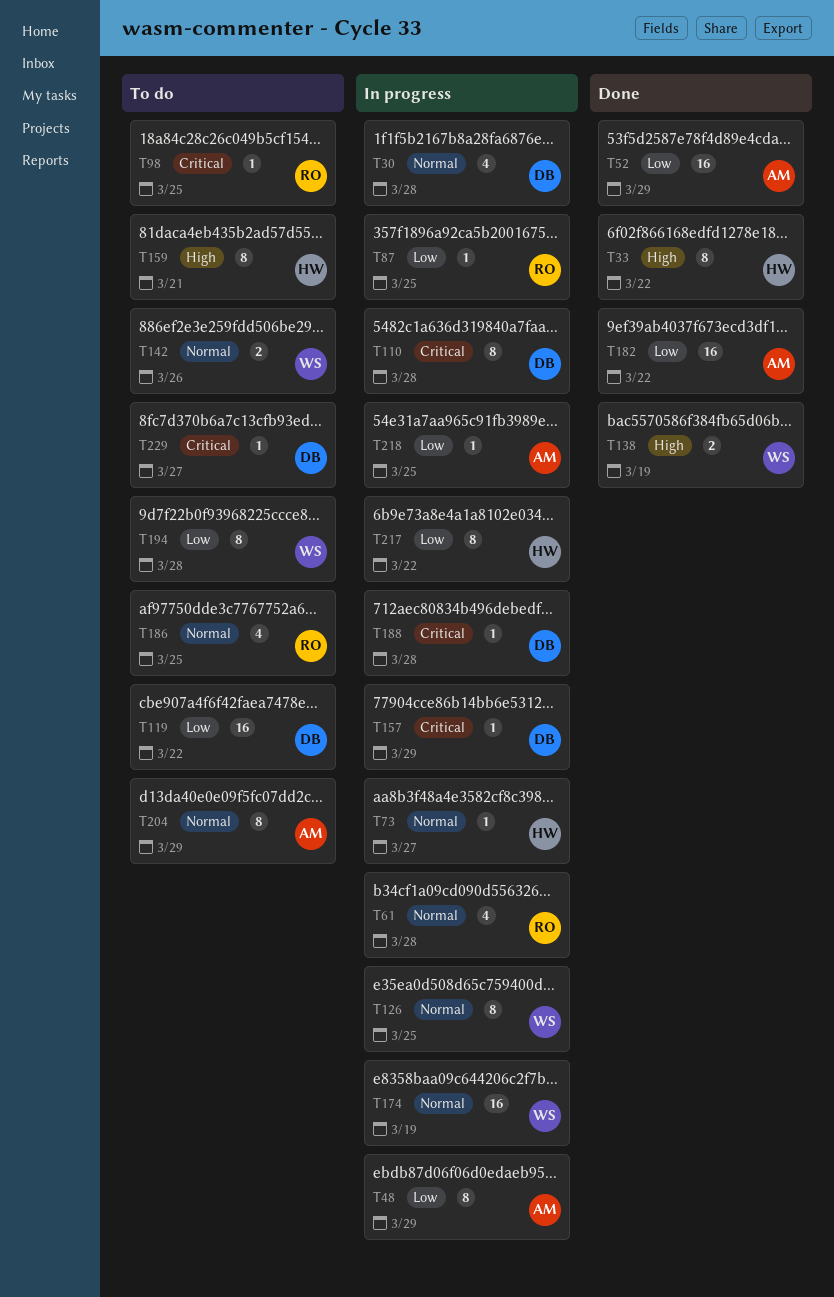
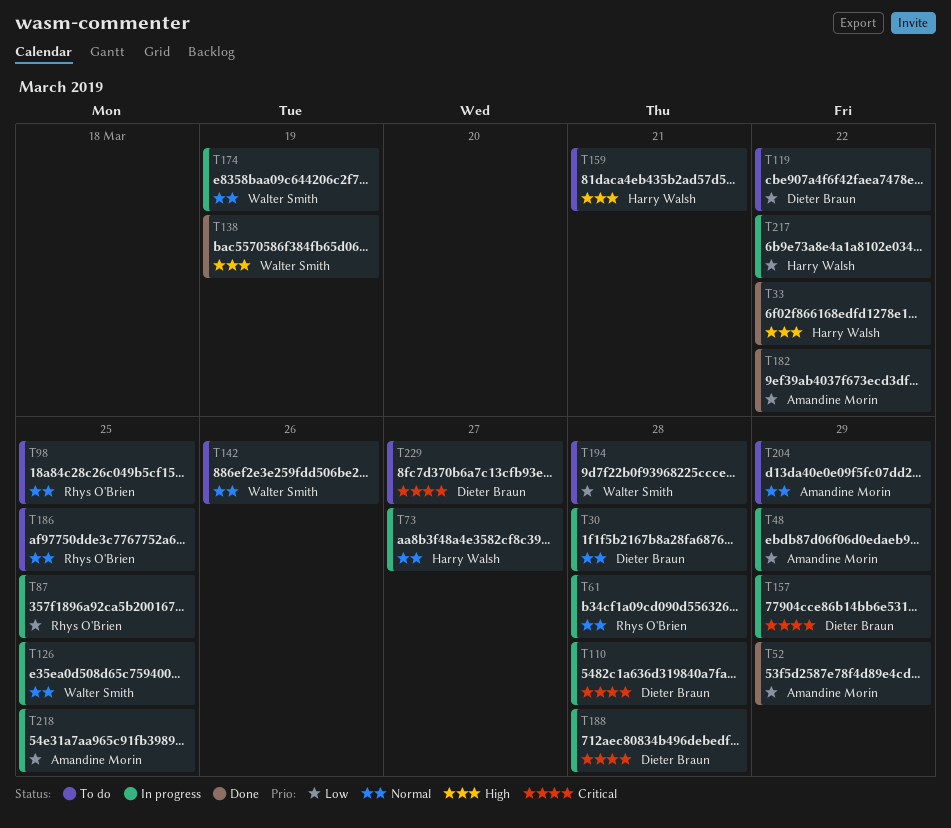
T98, priority: Critical -> Normal

